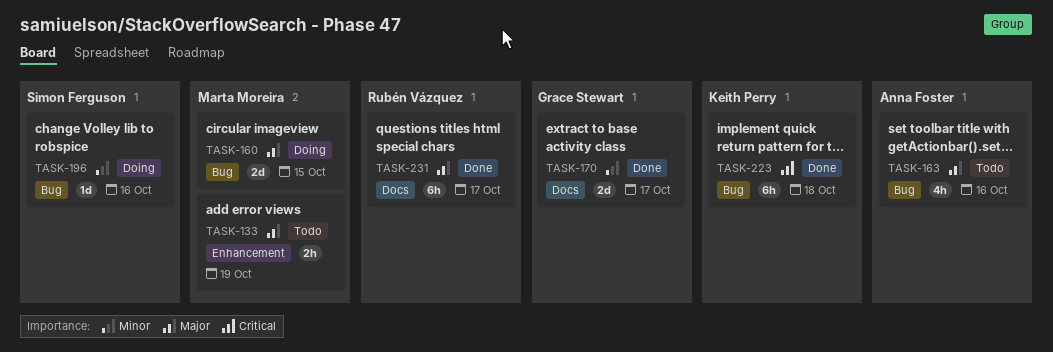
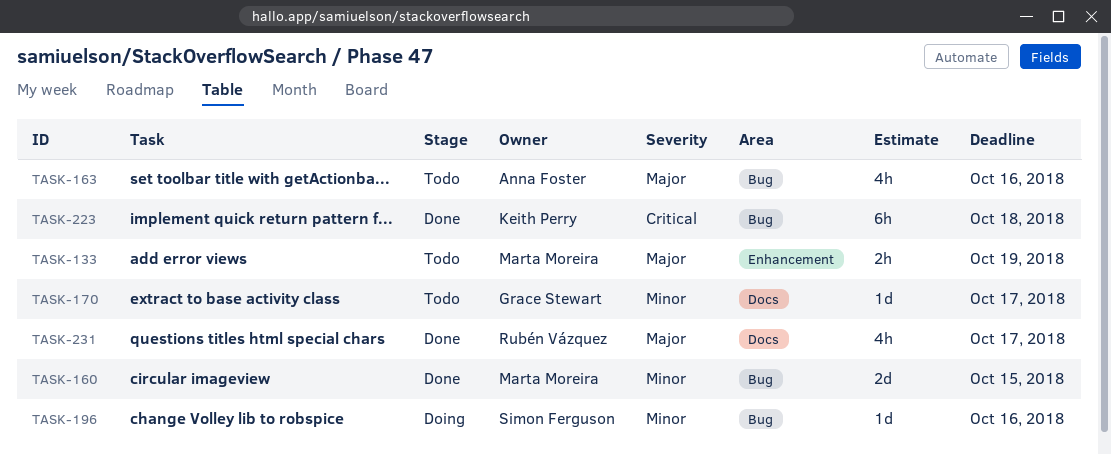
TASK-160, status: Doing -> Done
TASK-160, priority: Major -> Minor
TASK-170, status: Done -> Todo
TASK-170, estimate: 2d -> 1d
TASK-231, estimate: 6h -> 4h

